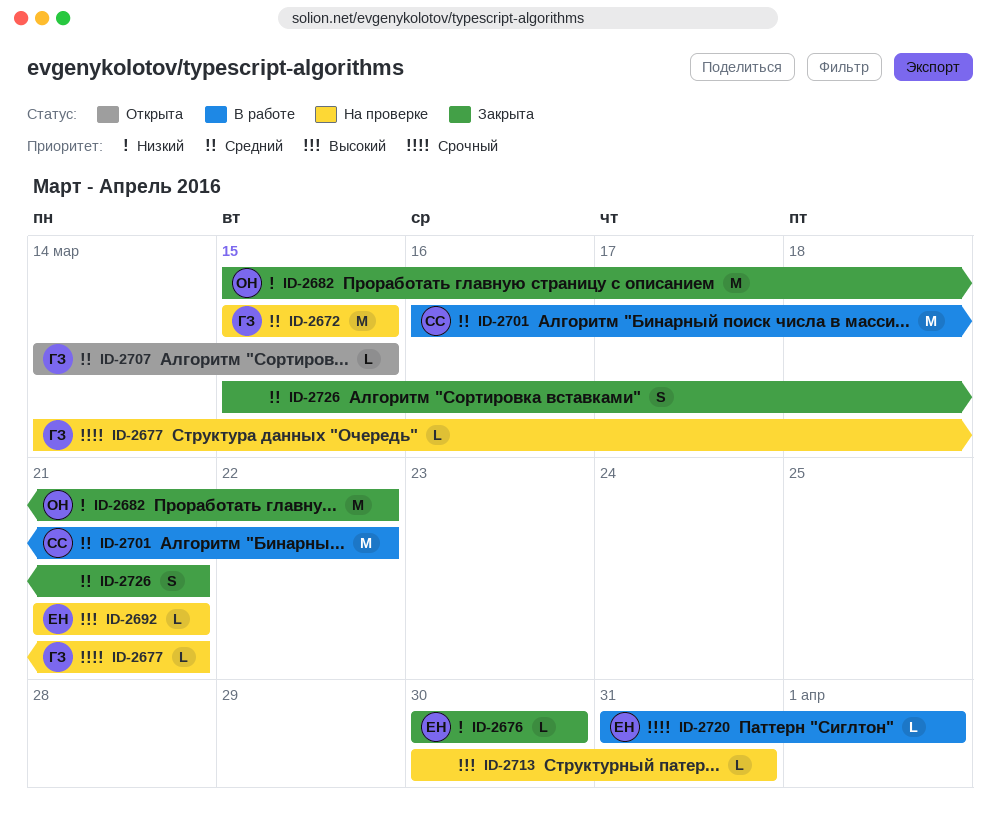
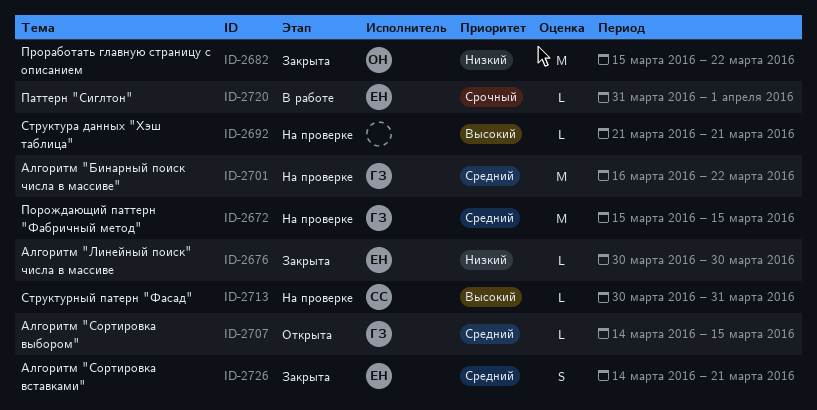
ID-2677: present -> none
ID-2692, owner: ЕН -> none
ID-2701, status: В работе -> На проверке
ID-2701, owner: СС -> ГЗ
ID-2713, owner: none -> СС
ID-2726, owner: none -> ЕН
ID-2726, start: Mar 15 -> Mar 14

